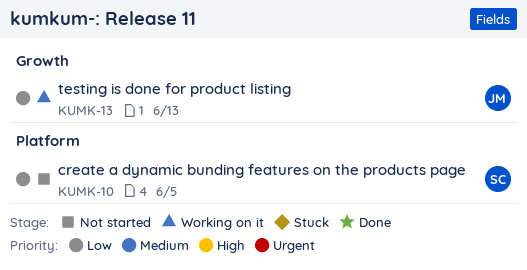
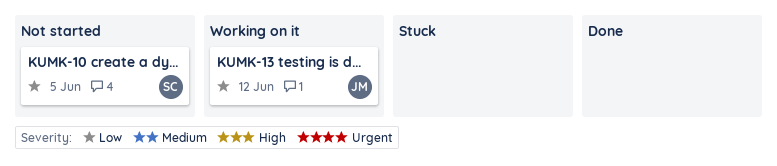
KUMK-13, due: Jun 13 -> Jun 12

